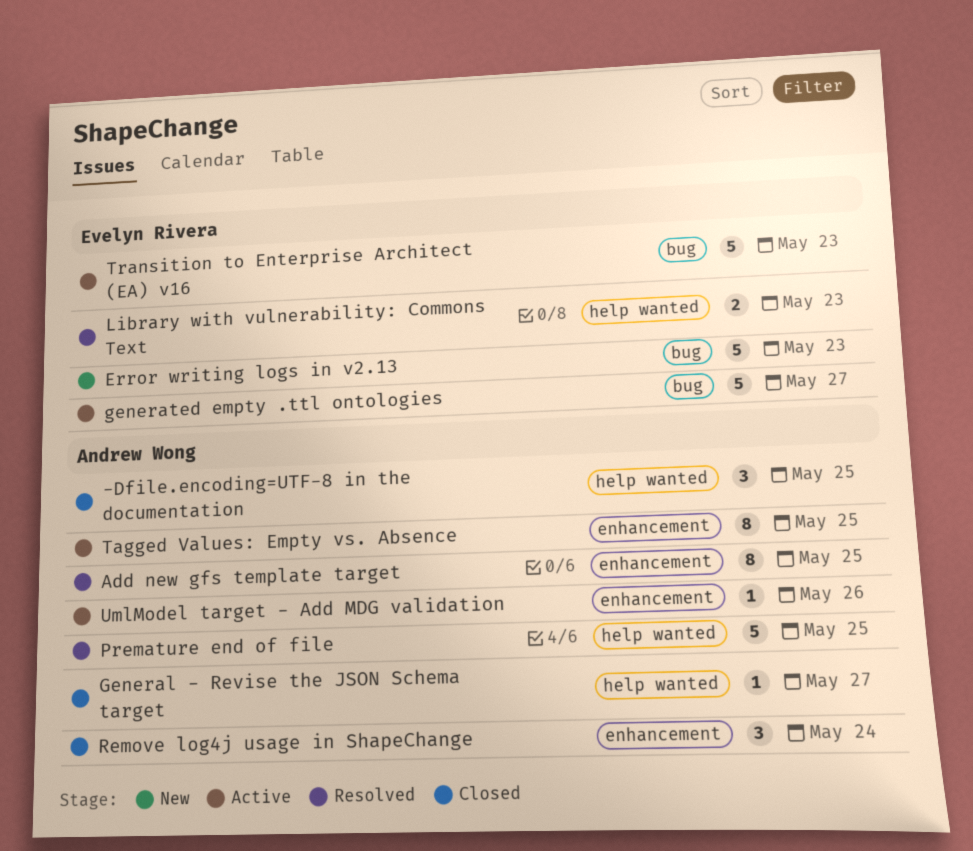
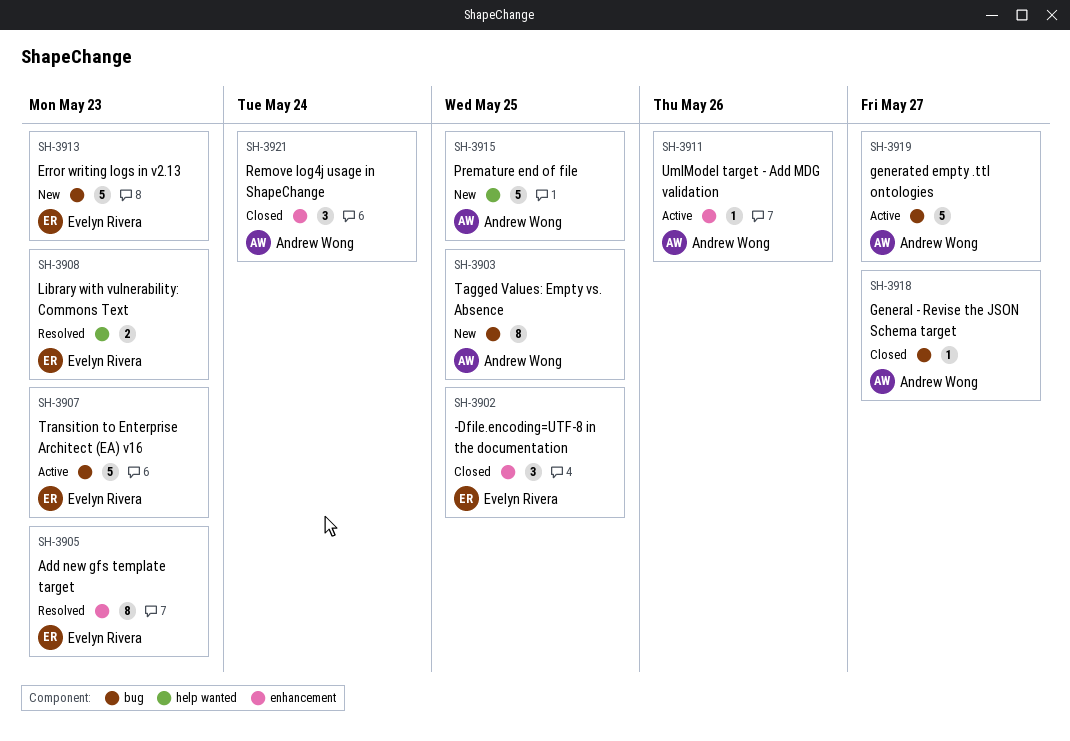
-Dfile.encoding=UTF-8 in the documentation, owner: Andrew Wong -> Evelyn Rivera
-Dfile.encoding=UTF-8 in the documentation, label: help wanted -> enhancement
Add new gfs template target, owner: Andrew Wong -> Evelyn Rivera
Add new gfs template target, due: May 25 -> May 23
General - Revise the JSON Schema target, label: help wanted -> bug
generated empty .ttl ontologies, owner: Evelyn Rivera -> Andrew Wong
Premature end of file, status: Resolved -> New
Tagged Values: Empty vs. Absence, status: Active -> New
Tagged Values: Empty vs. Absence, label: enhancement -> bug

